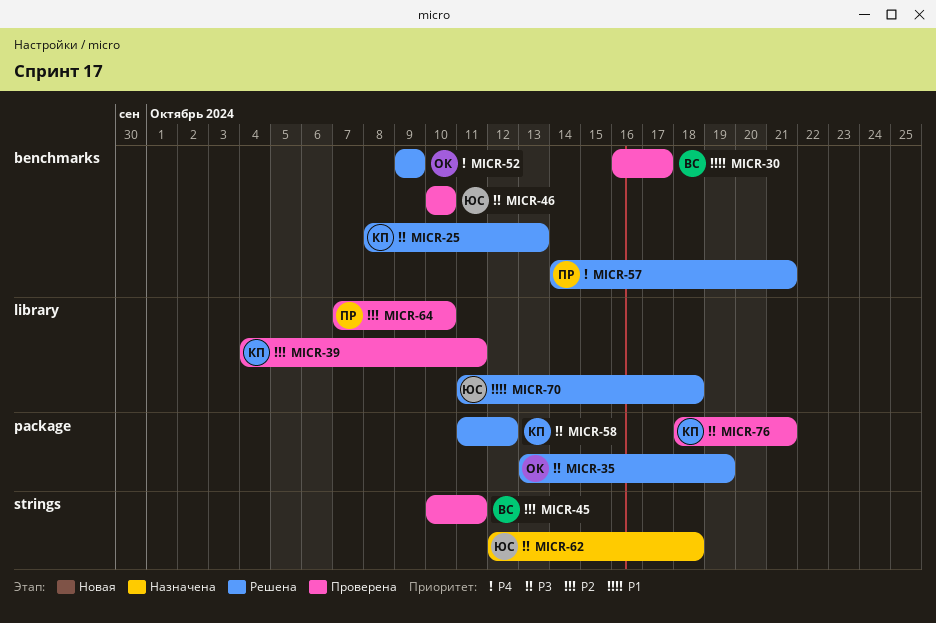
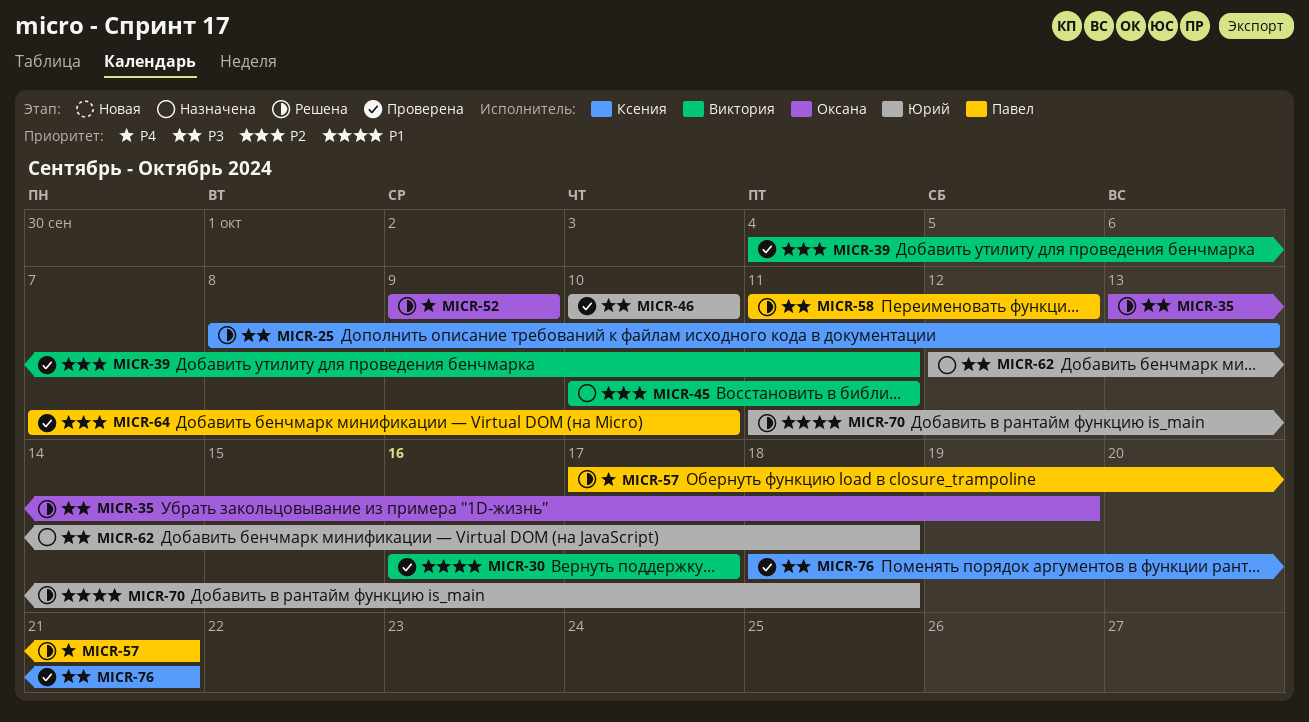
MICR-39, owner: Ксения -> Виктория
MICR-45, status: Проверена -> Назначена
MICR-57, start: Oct 14 -> Oct 17
MICR-58, owner: Ксения -> Павел

